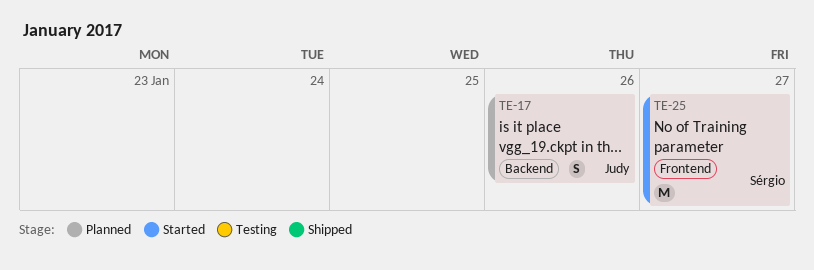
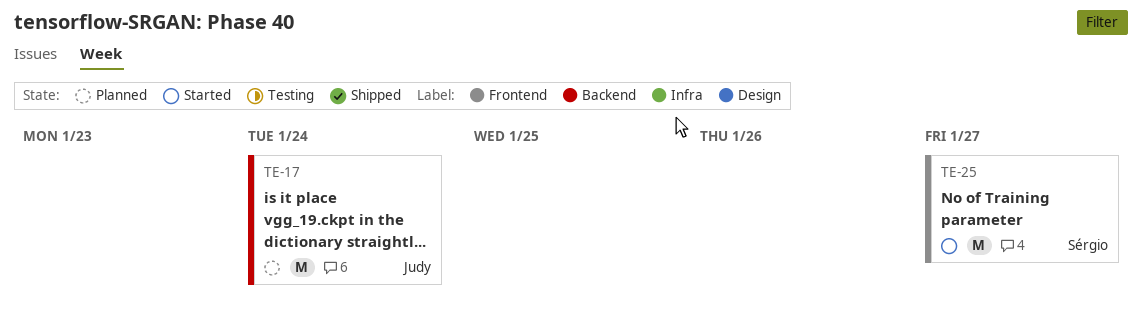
TE-17, estimate: S -> M
TE-17, due: Jan 26 -> Jan 24

